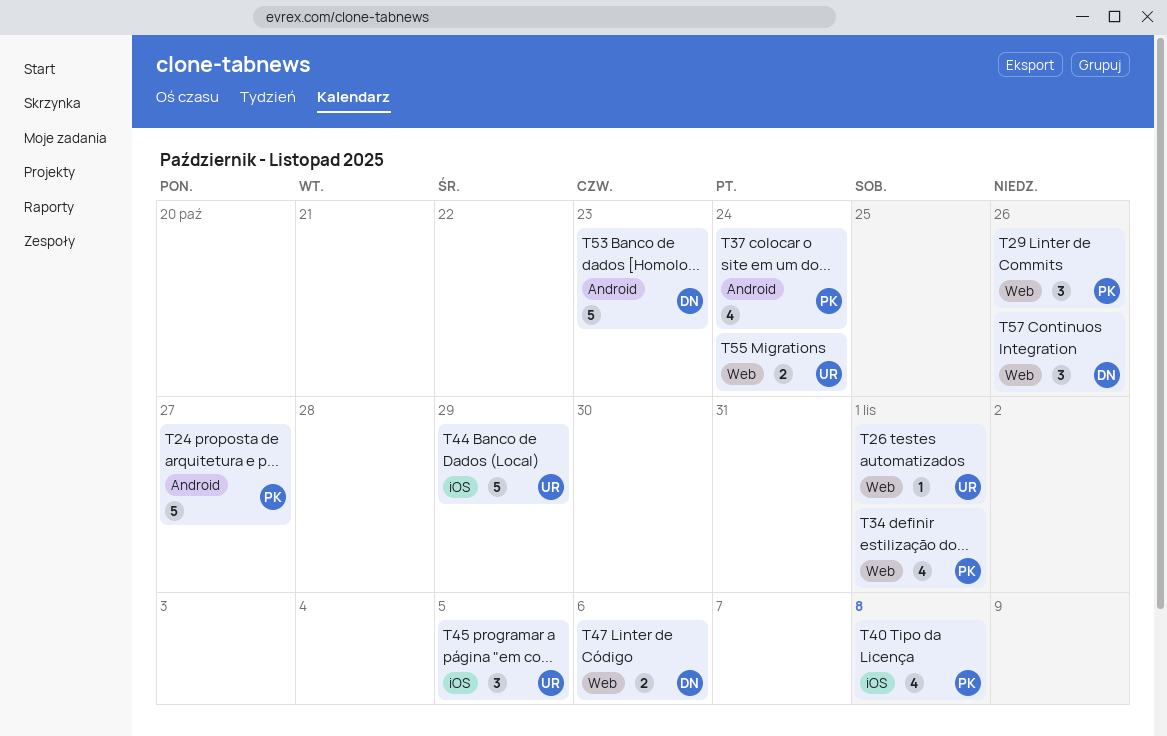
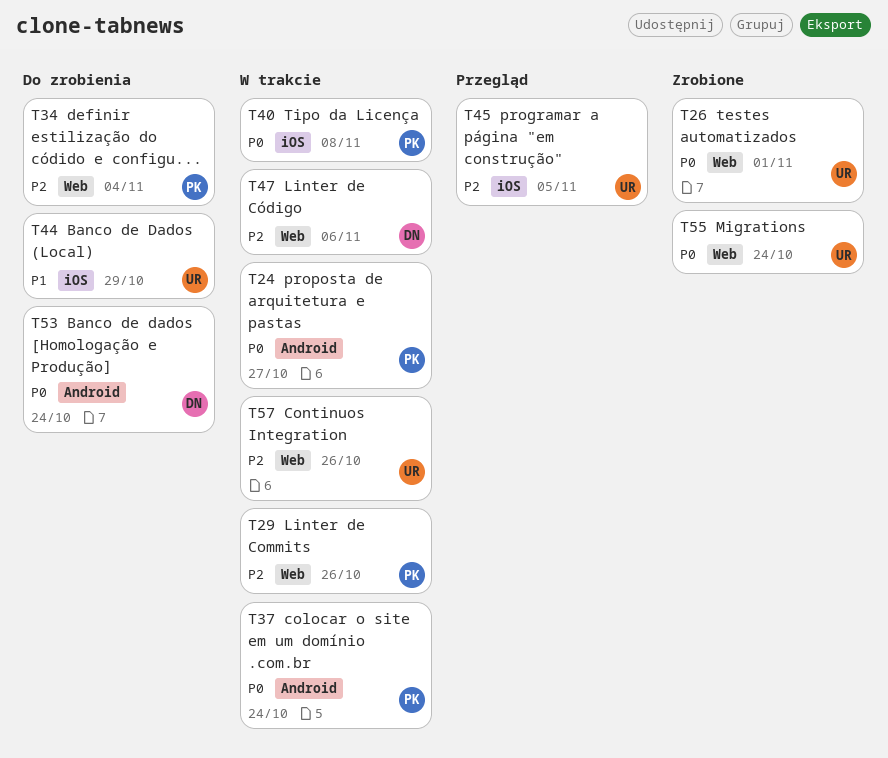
T34, due: Nov 1 -> Nov 4
T53, due: Oct 23 -> Oct 24
T57, owner: DN -> UR

